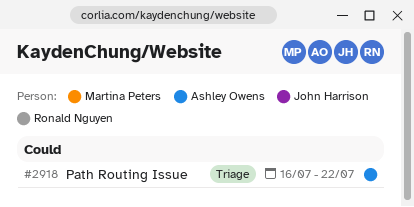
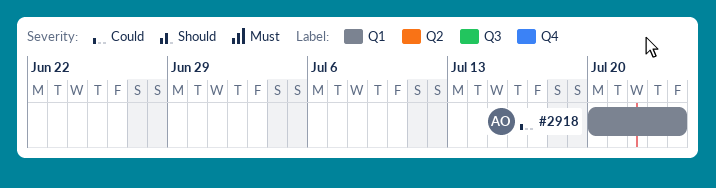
#2918, start: Jul 16 -> Jul 20
#2918, due: Jul 22 -> Jul 24

